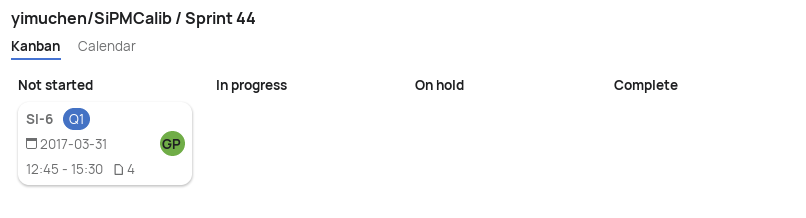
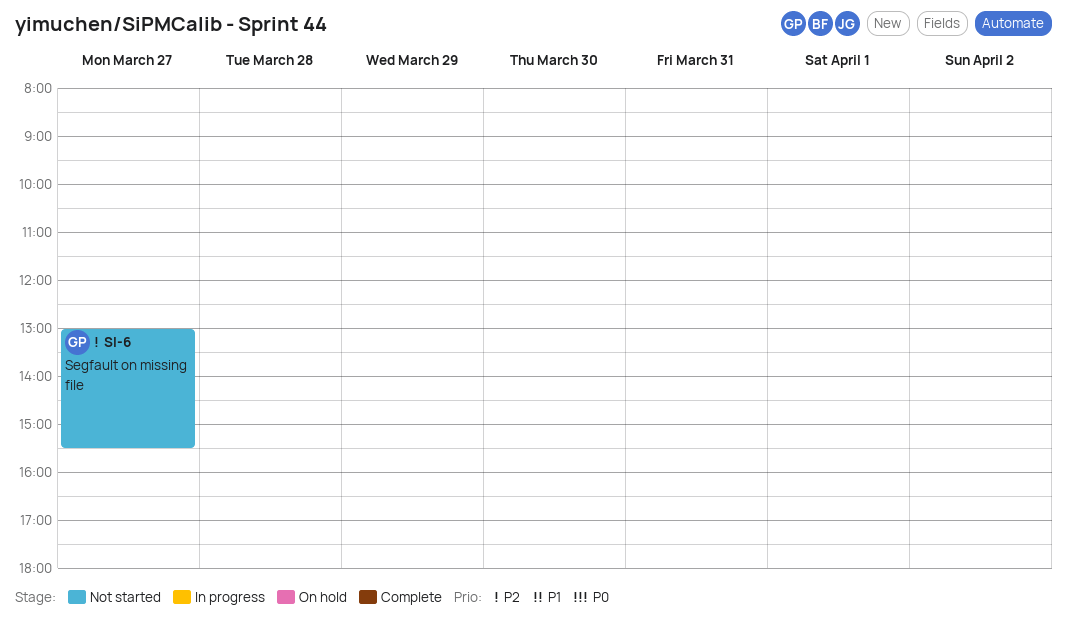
SI-6, day: Mar 31 -> Mar 27
SI-6, begins: 12:45 -> 13:00

